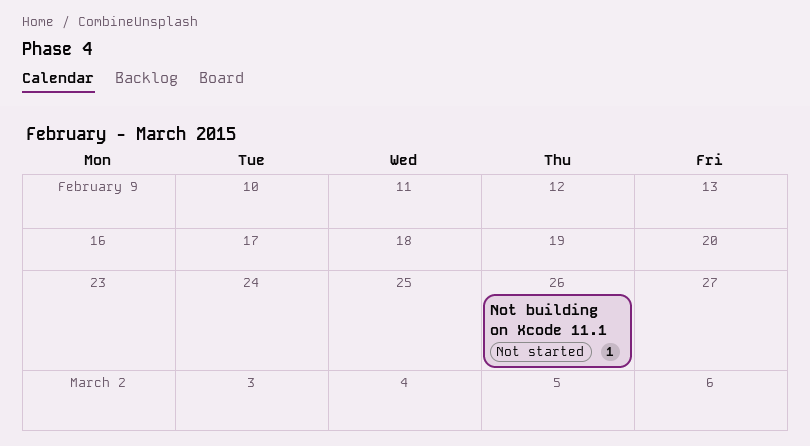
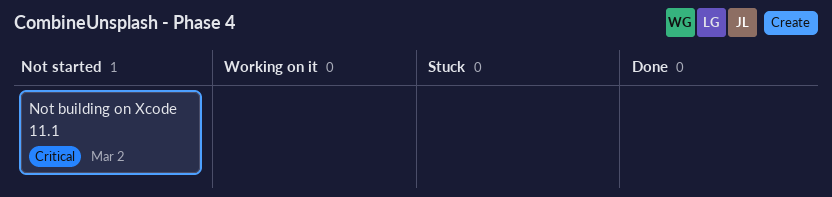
Not building on Xcode 11.1, due: Feb 26 -> Mar 2

